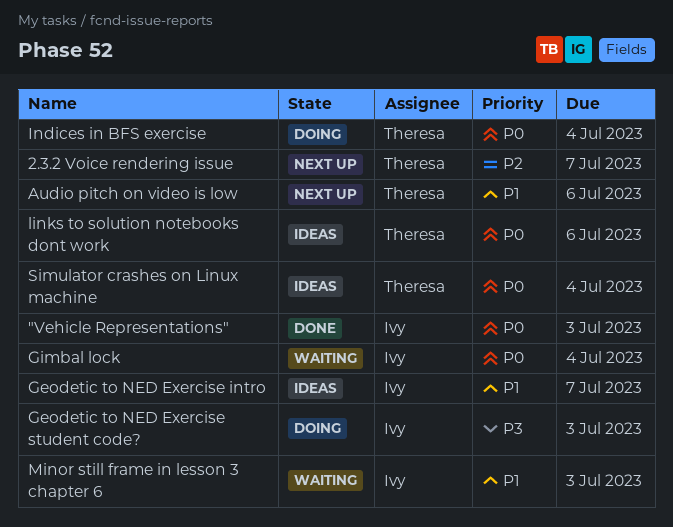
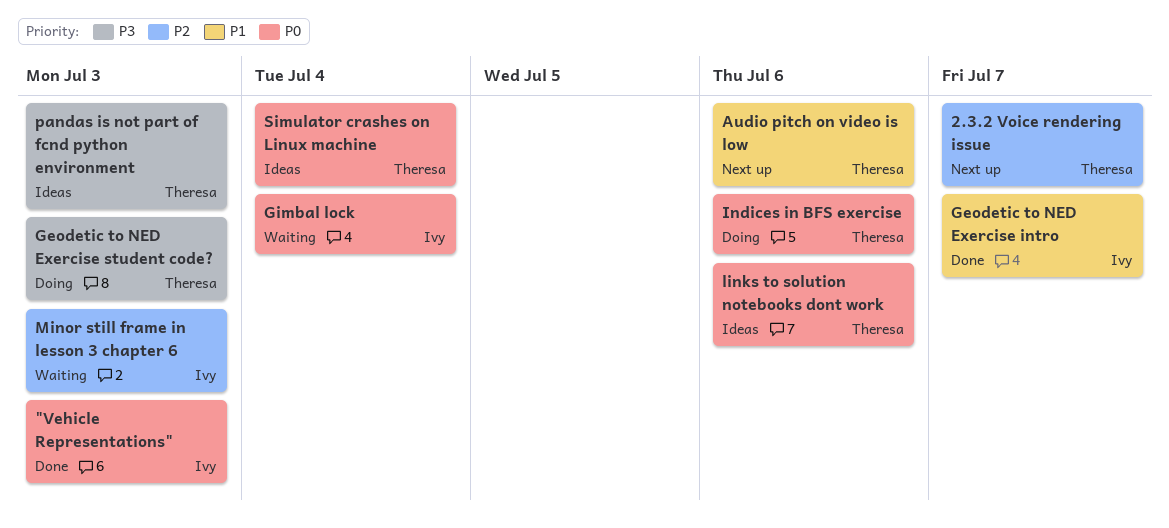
Geodetic to NED Exercise intro, status: Ideas -> Done
Geodetic to NED Exercise student code?, owner: Ivy -> Theresa
Indices in BFS exercise, due: Jul 4 -> Jul 6
Minor still frame in lesson 3 chapter 6, priority: P1 -> P2
pandas is not part of fcnd python environment: none -> present

